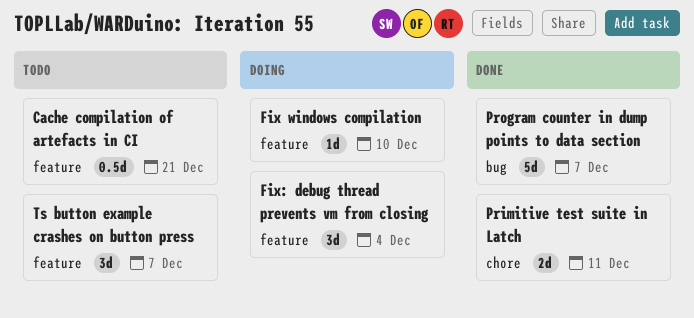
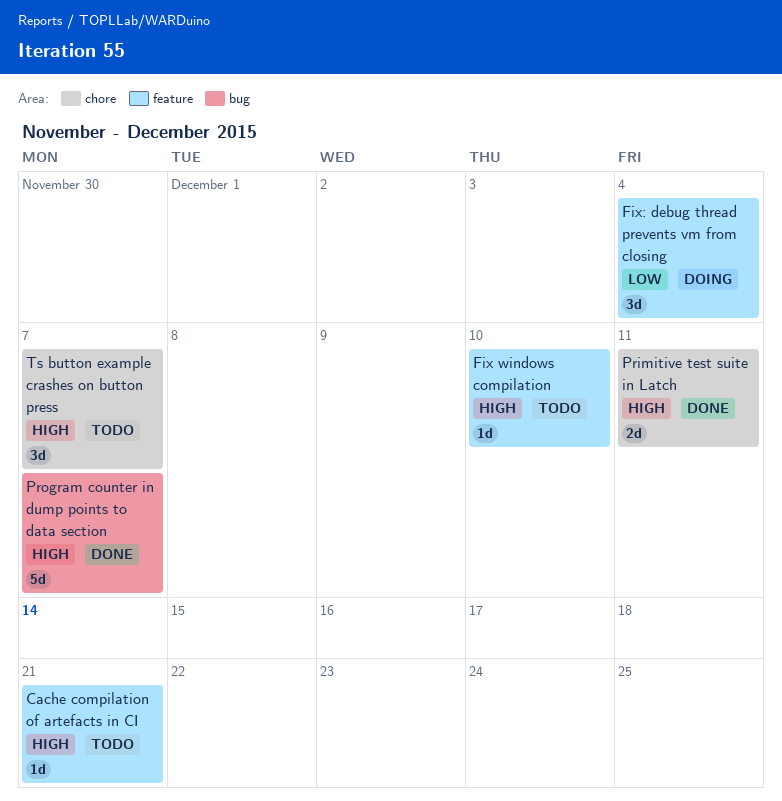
Cache compilation of artefacts in CI, estimate: 0.5d -> 1d
Fix windows compilation, status: Doing -> Todo
Ts button example crashes on button press, label: feature -> chore

